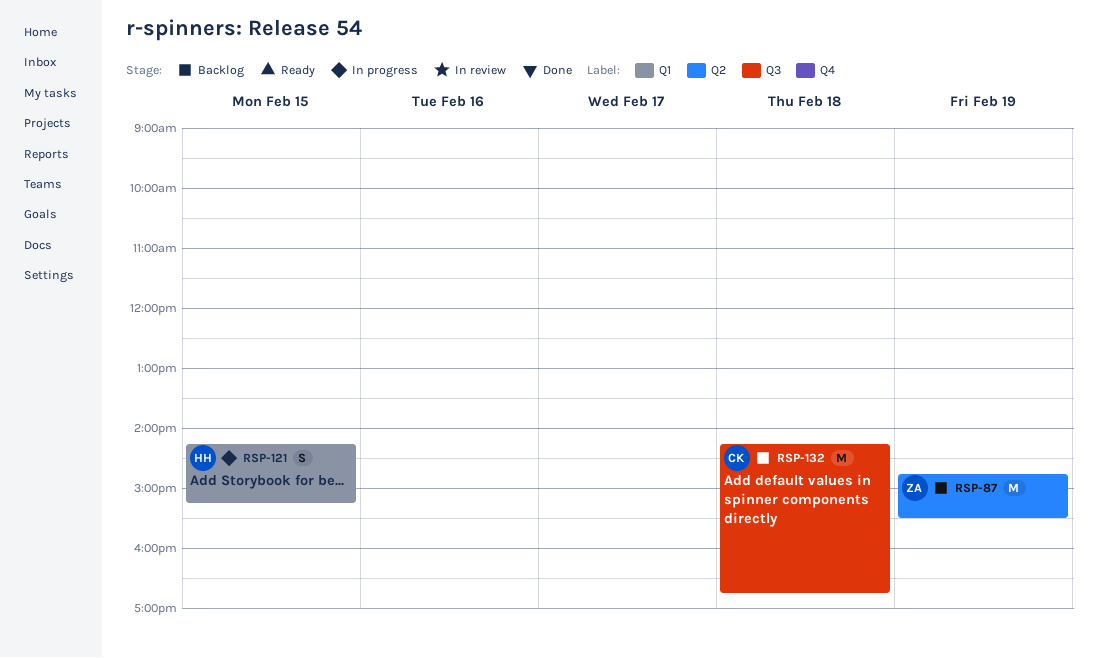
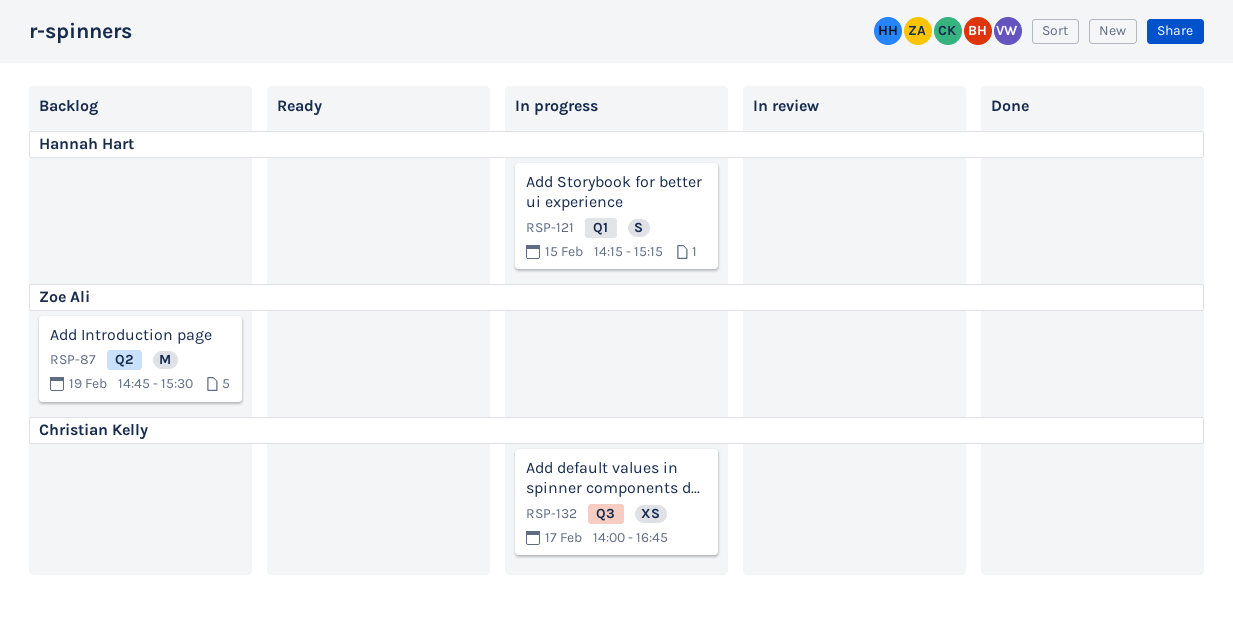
RSP-132, status: Backlog -> In progress
RSP-132, estimate: M -> XS
RSP-132, day: Feb 18 -> Feb 17
RSP-132, begins: 14:15 -> 14:00

